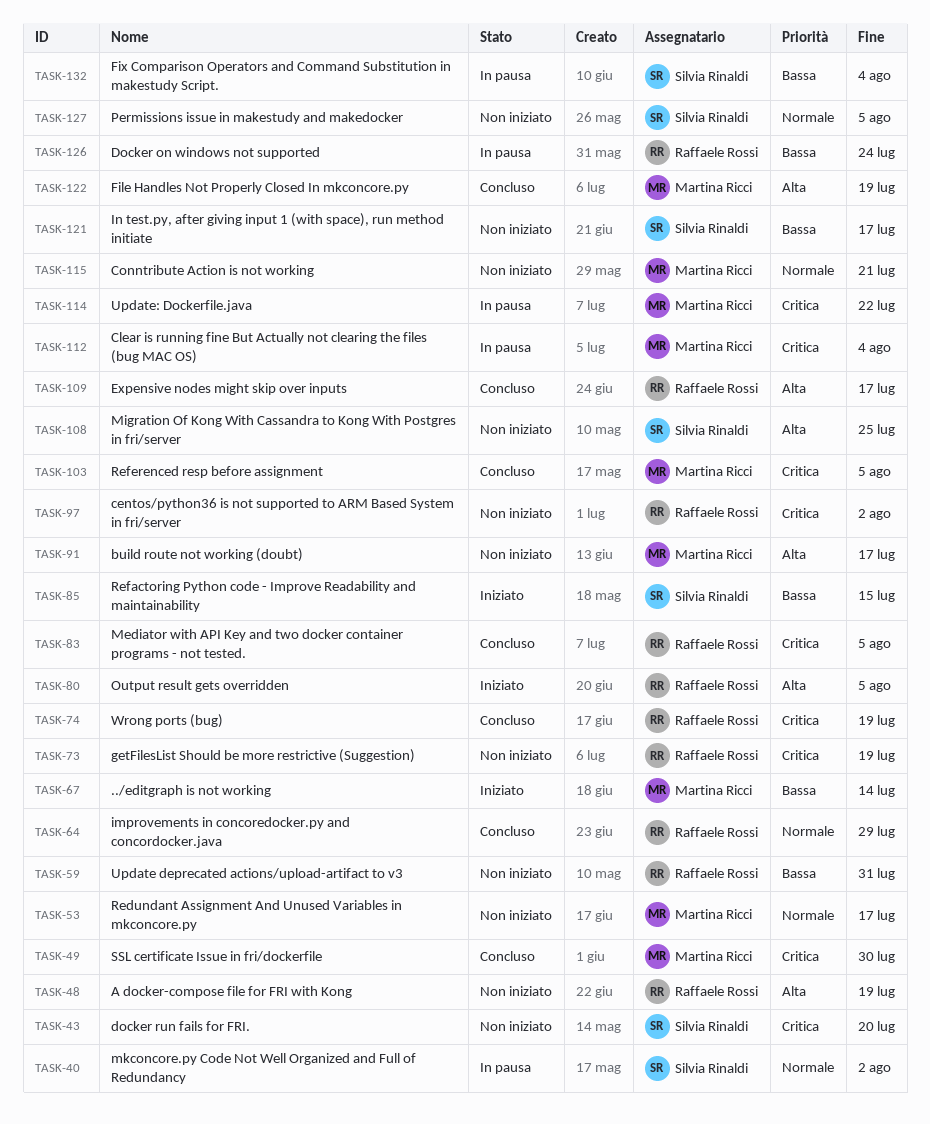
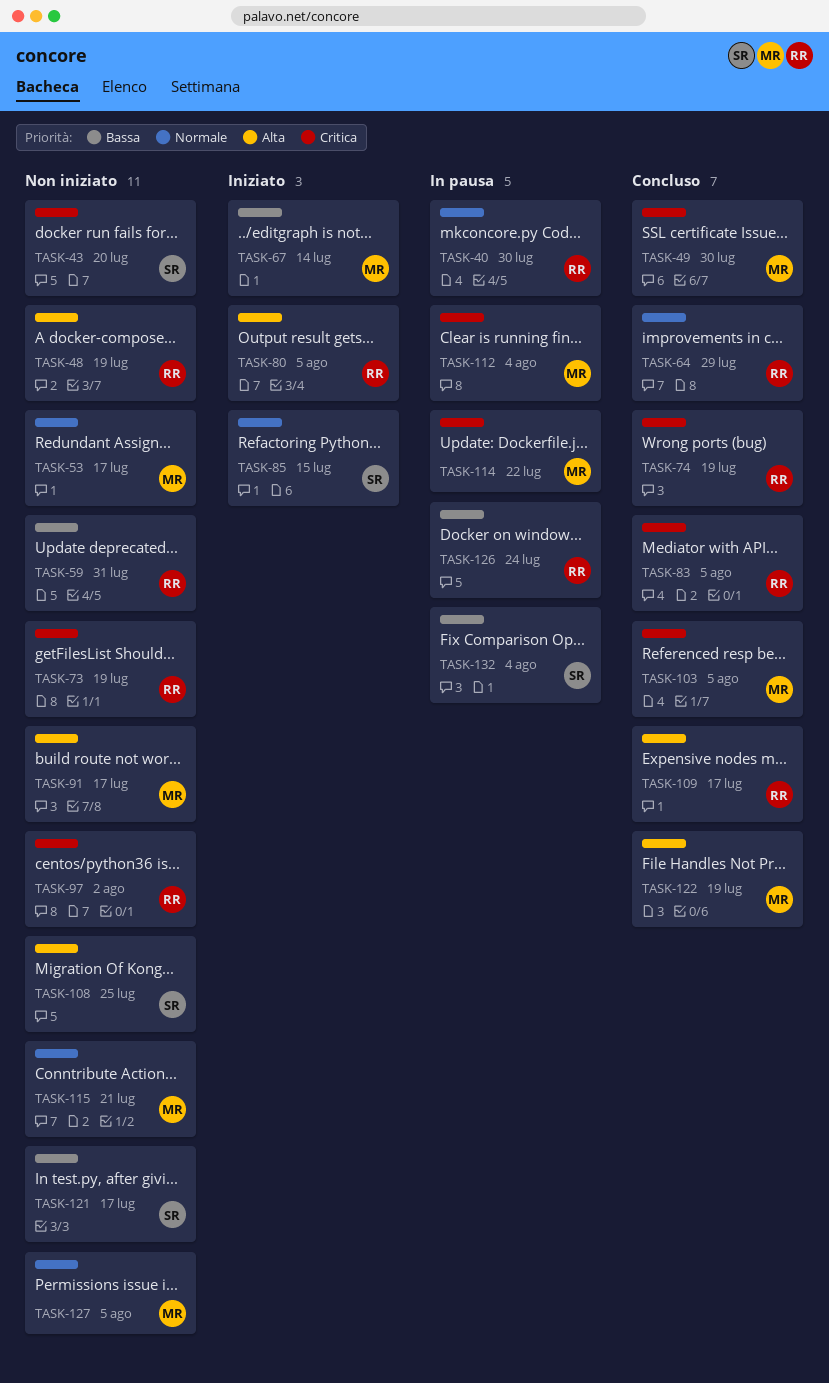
TASK-40, owner: Silvia Rinaldi -> Raffaele Rossi
TASK-40, due: Aug 2 -> Jul 30
TASK-85, priority: Bassa -> Normale
TASK-127, owner: Silvia Rinaldi -> Martina Ricci

